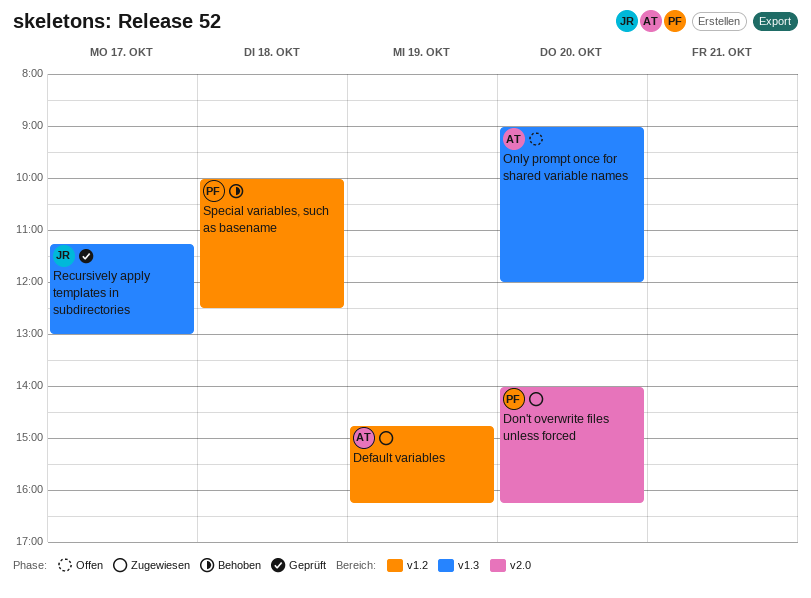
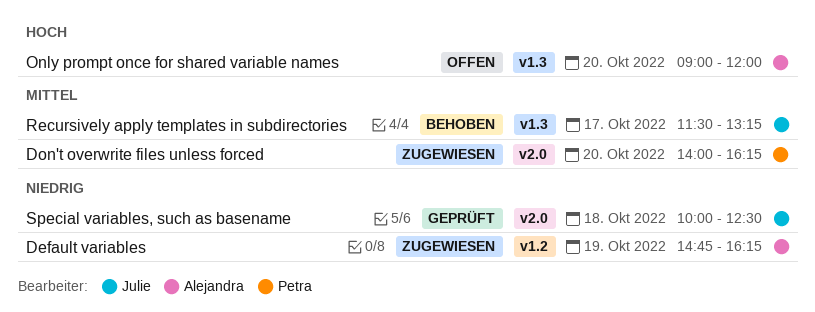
Recursively apply templates in subdirectories, status: Geprüft -> Behoben
Recursively apply templates in subdirectories, begins: 11:15 -> 11:30
Recursively apply templates in subdirectories, ends: 13:00 -> 13:15
Special variables, such as basename, status: Behoben -> Geprüft
Special variables, such as basename, owner: Petra -> Julie
Special variables, such as basename, label: v1.2 -> v2.0

